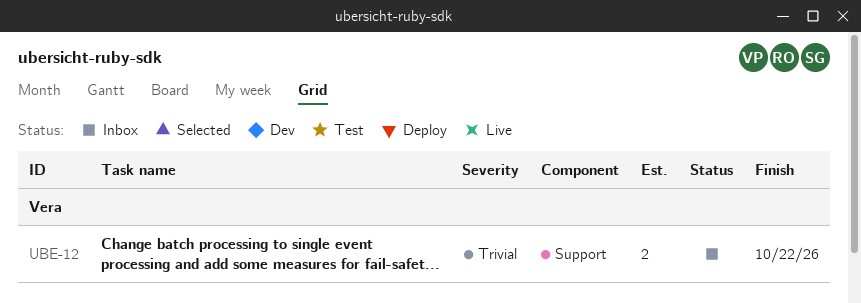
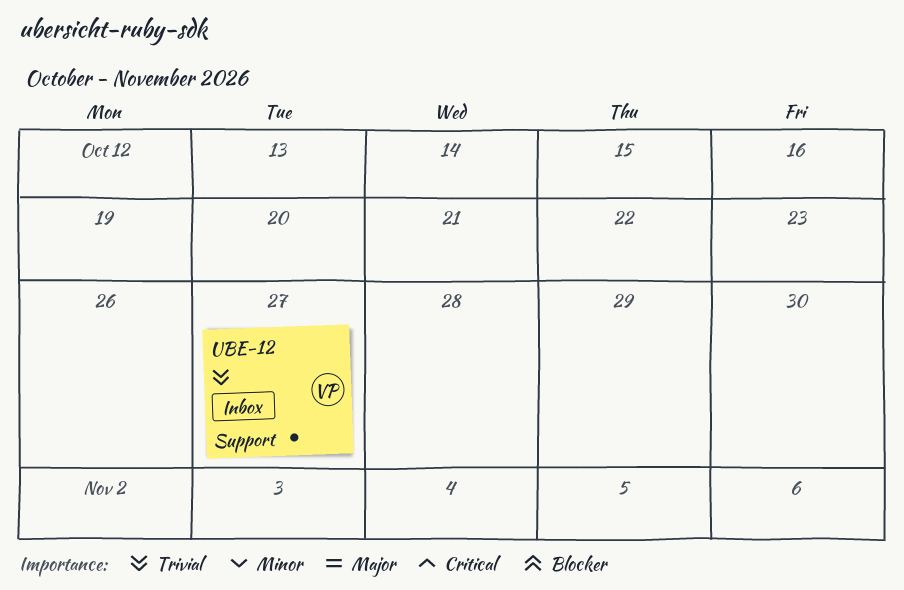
UBE-12, estimate: 2 -> 1
UBE-12, due: Oct 22 -> Oct 27

